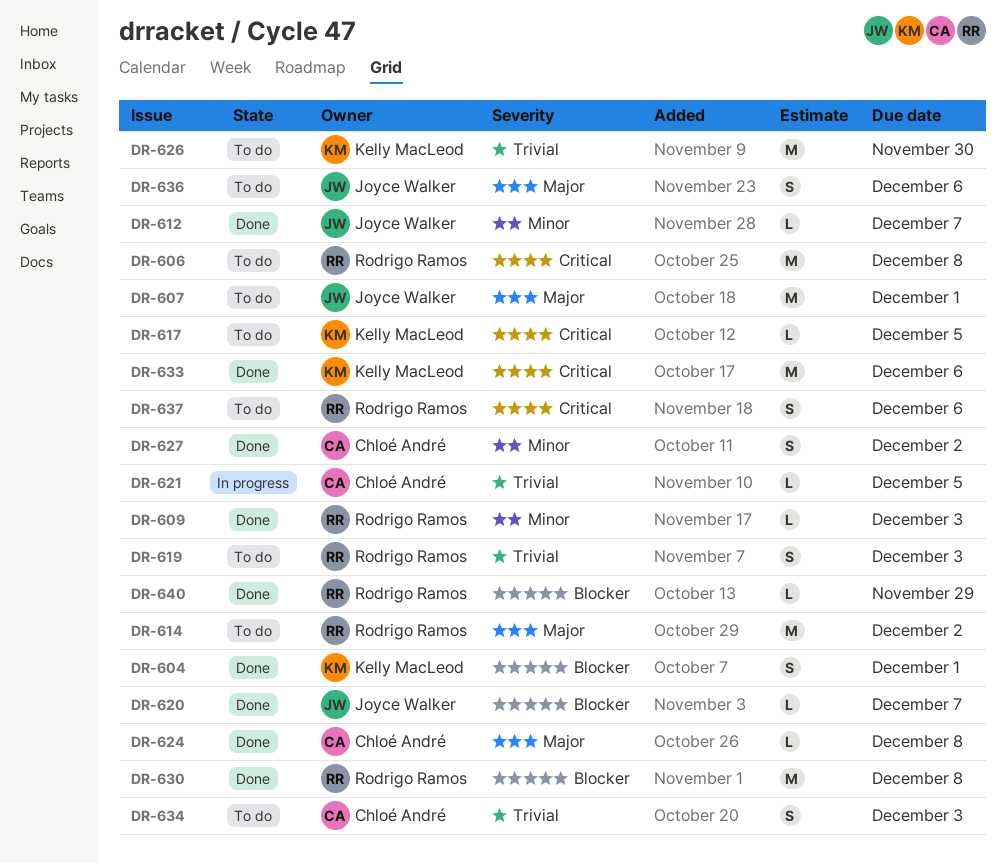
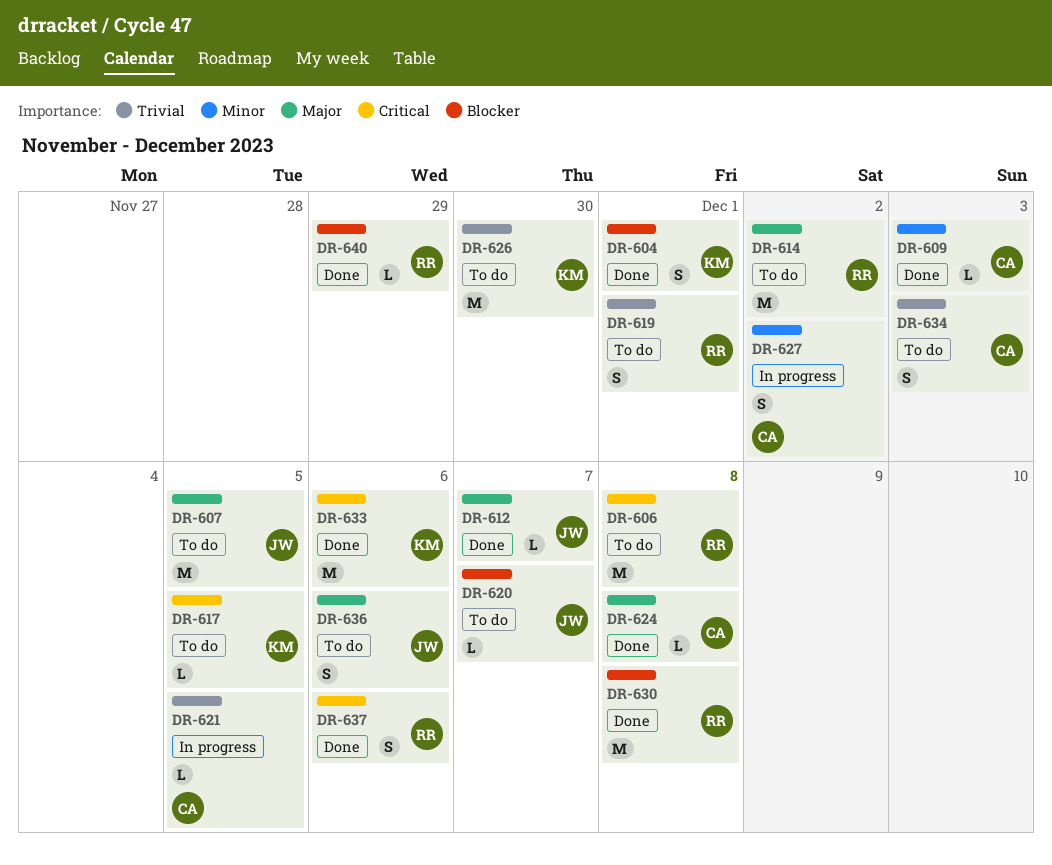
DR-607, due: Dec 1 -> Dec 5
DR-609, owner: Rodrigo Ramos -> Chloé André
DR-612, priority: Minor -> Major
DR-619, due: Dec 3 -> Dec 1
DR-620, status: Done -> To do
DR-627, status: Done -> In progress
DR-637, status: To do -> Done

